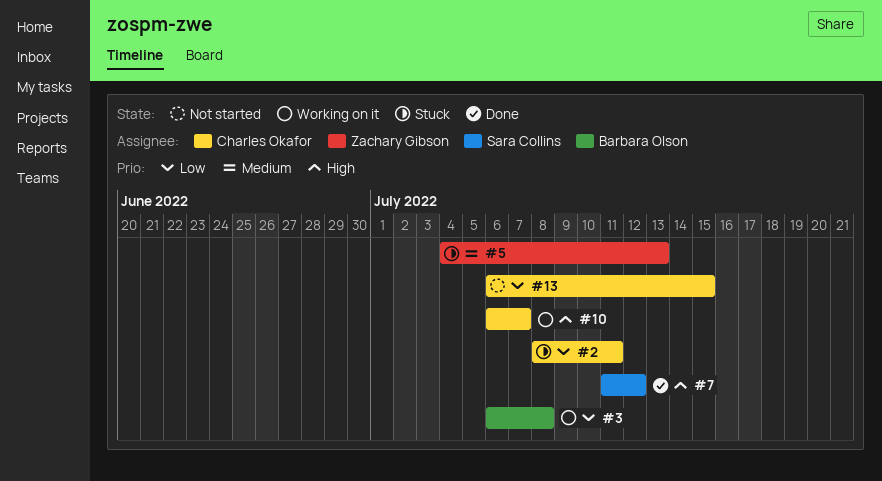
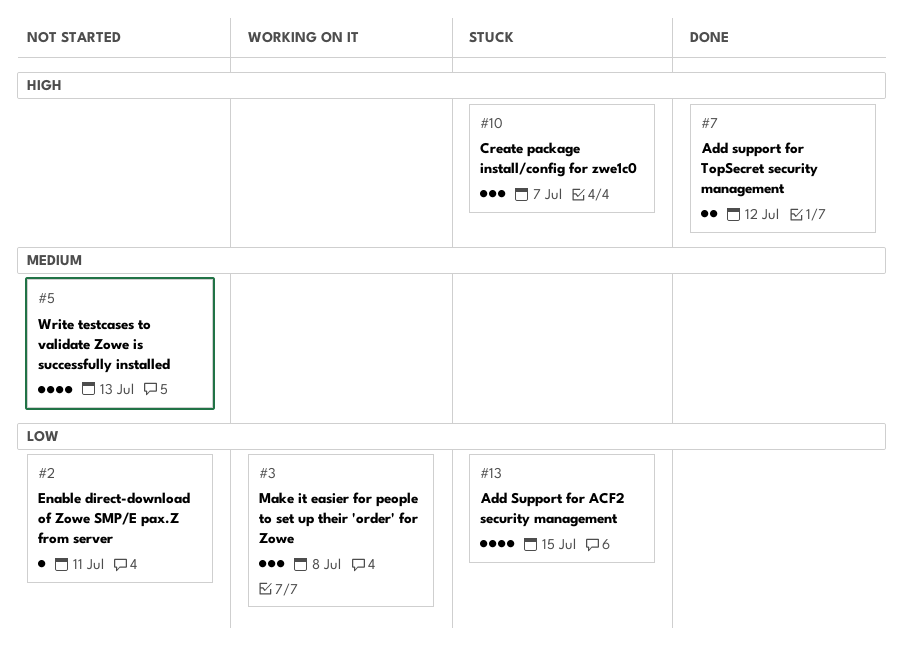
#2, status: Stuck -> Not started
#5, status: Stuck -> Not started
#10, status: Working on it -> Stuck
#13, status: Not started -> Stuck

